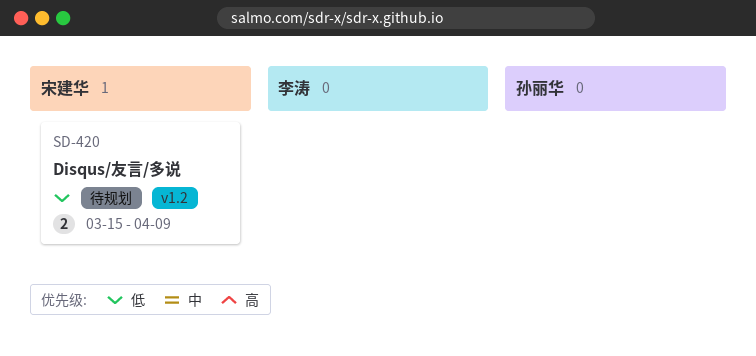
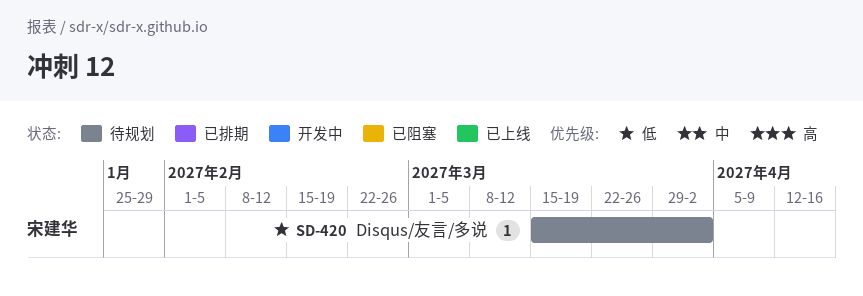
SD-420, estimate: 2 -> 1
SD-420, due: Apr 9 -> Apr 2

